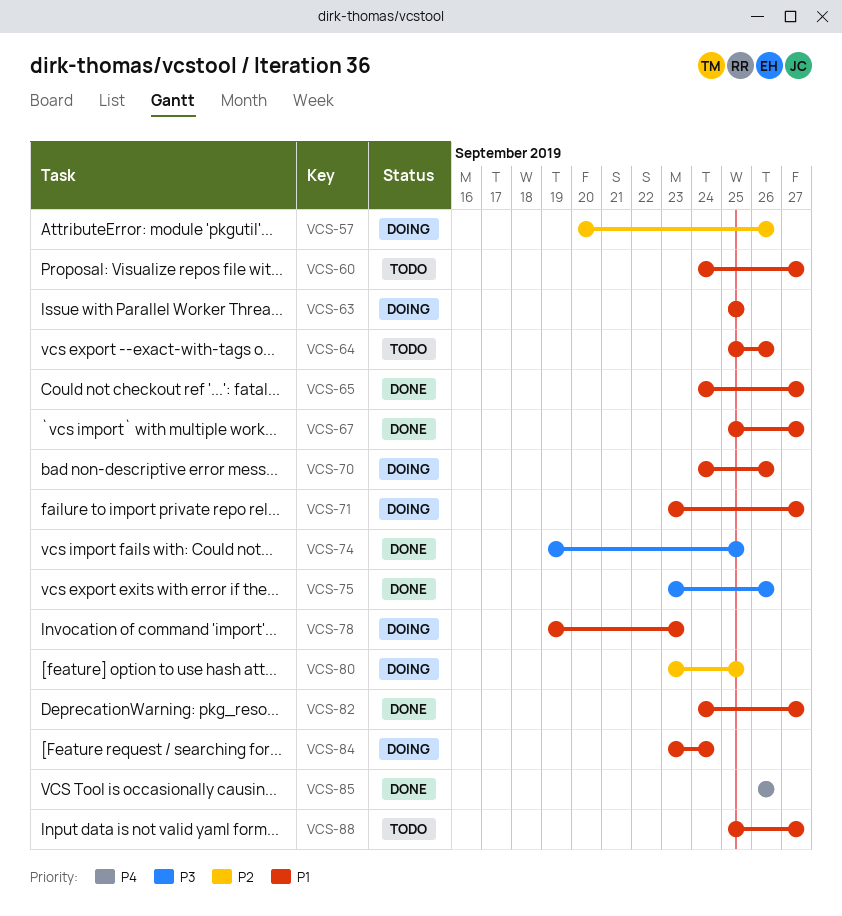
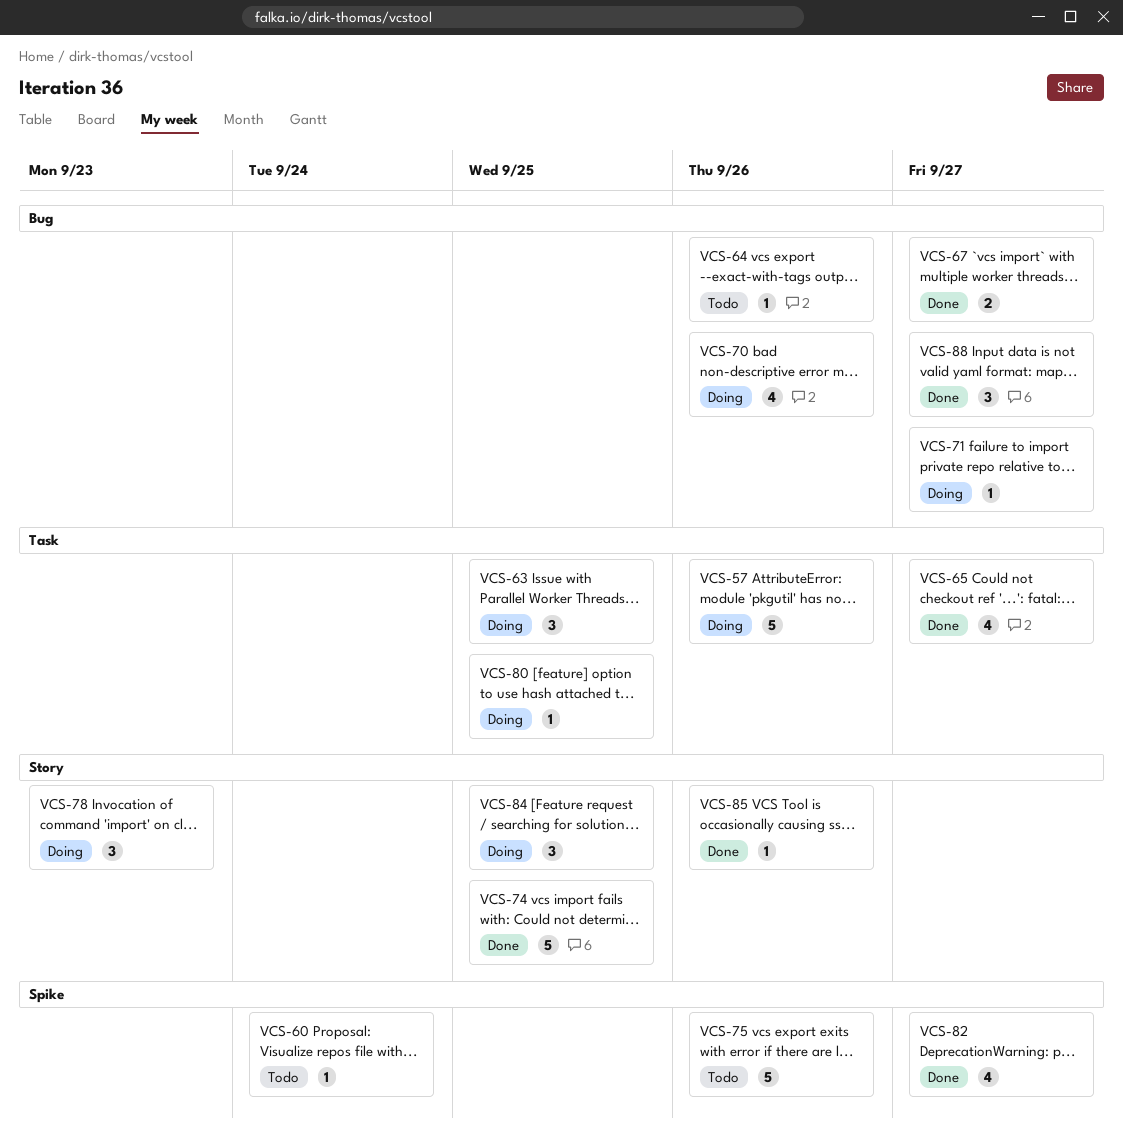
VCS-60, due: Sep 27 -> Sep 24
VCS-75, status: Done -> Todo
VCS-84, due: Sep 24 -> Sep 25
VCS-88, status: Todo -> Done

